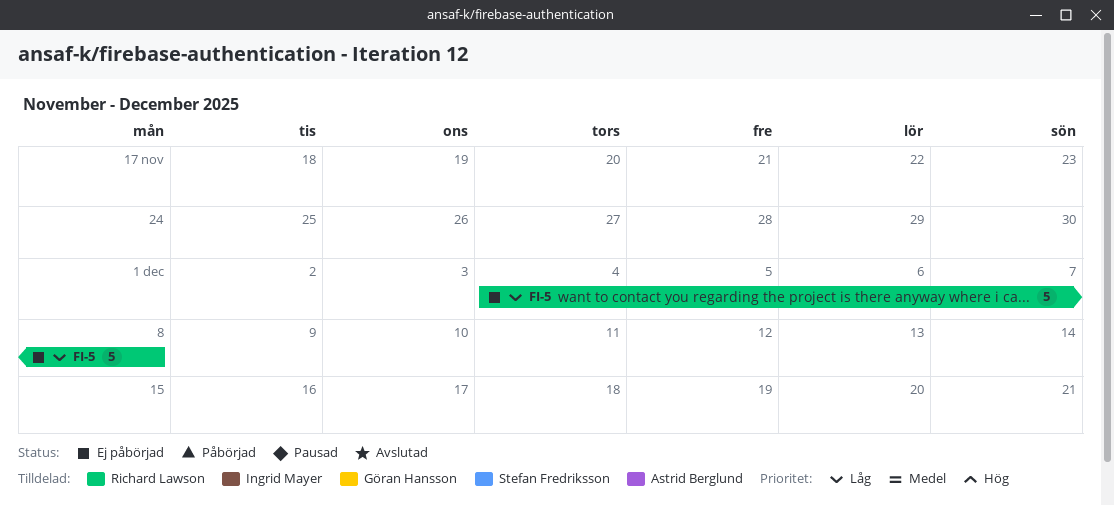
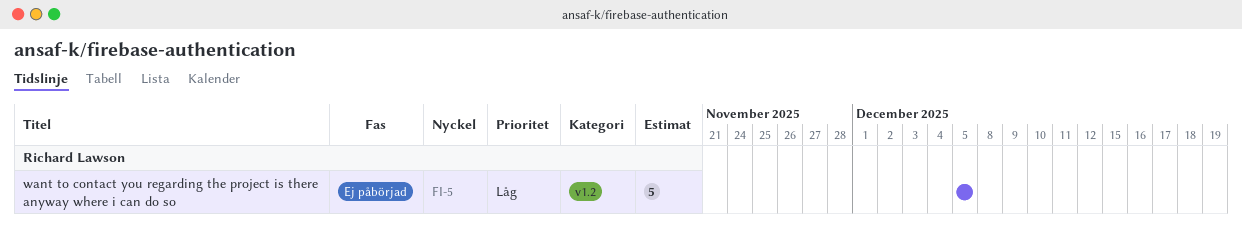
FI-5, start: Dec 4 -> Dec 5
FI-5, due: Dec 8 -> Dec 5

